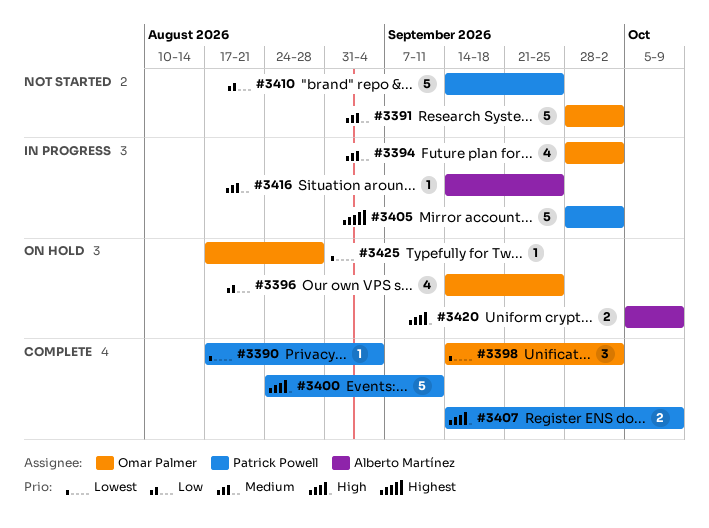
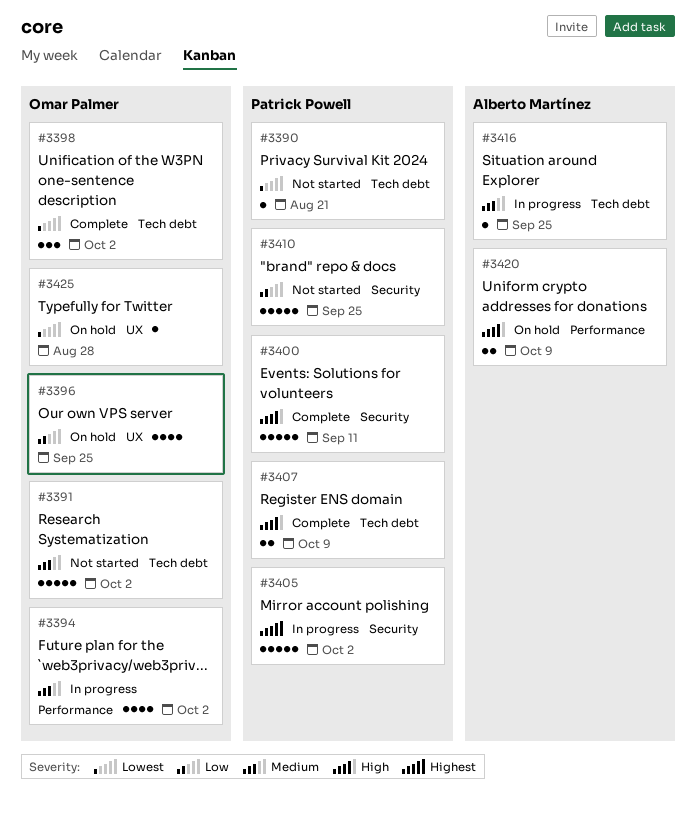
#3390, status: Complete -> Not started
#3390, due: Sep 4 -> Aug 21

